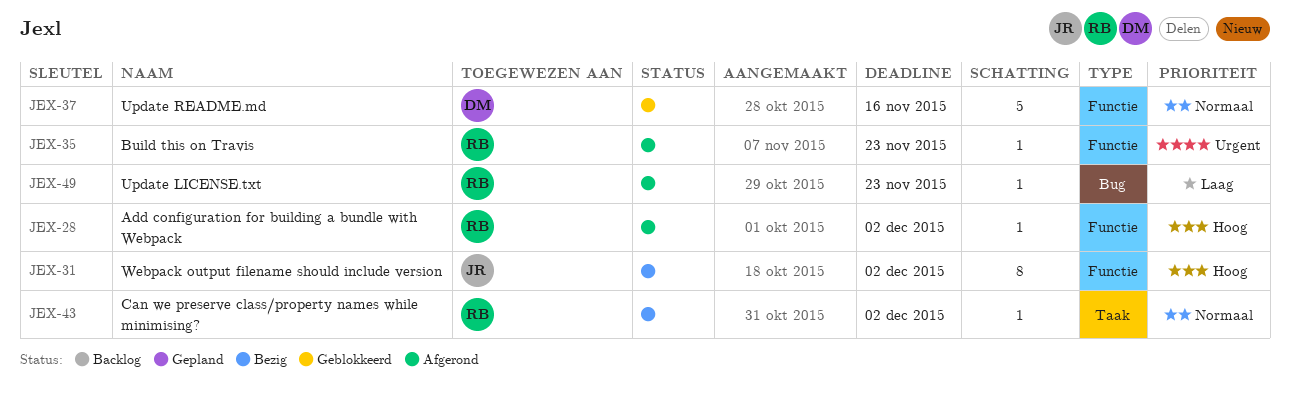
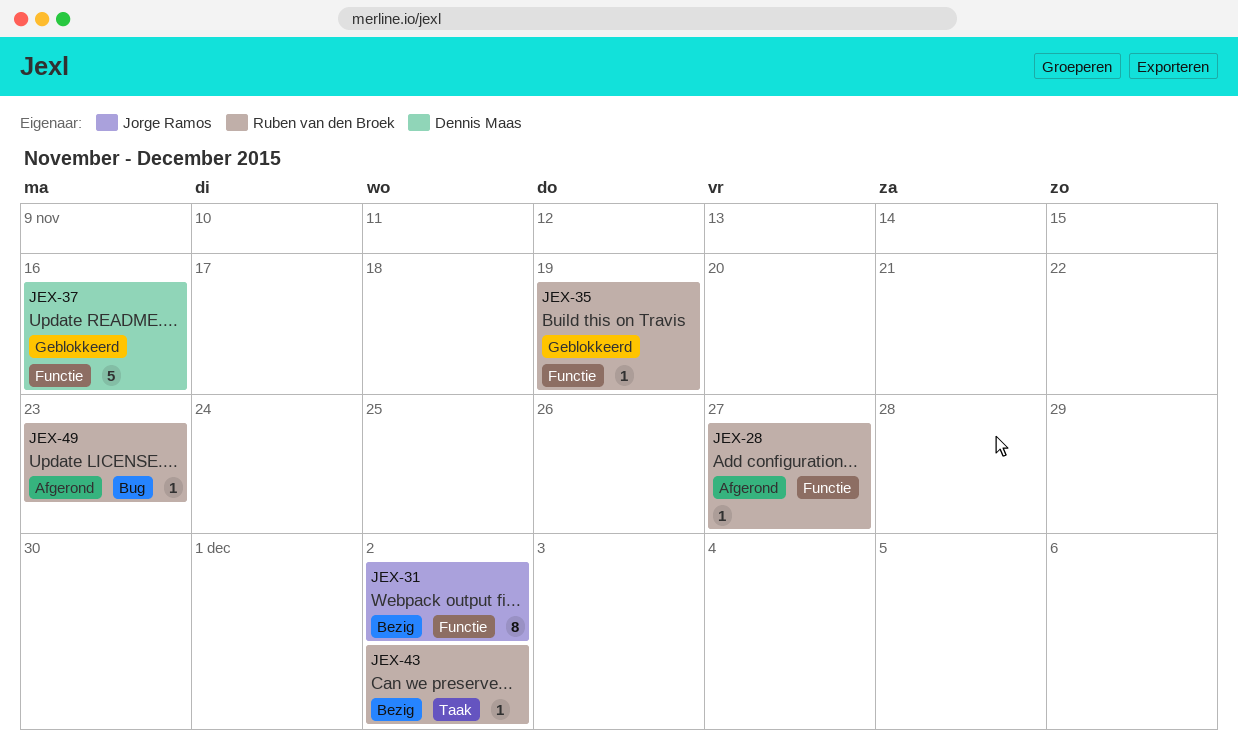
JEX-28, due: Dec 2 -> Nov 27
JEX-35, status: Afgerond -> Geblokkeerd
JEX-35, due: Nov 23 -> Nov 19

